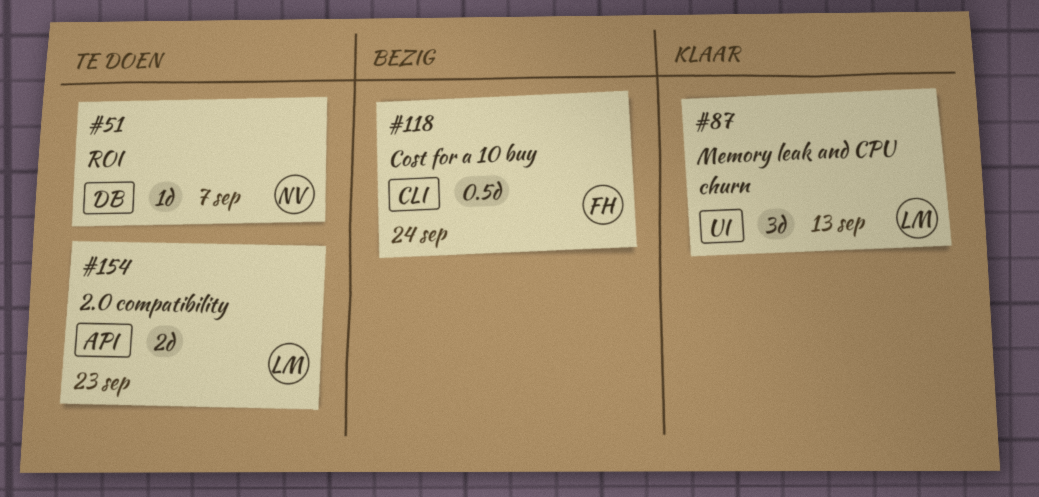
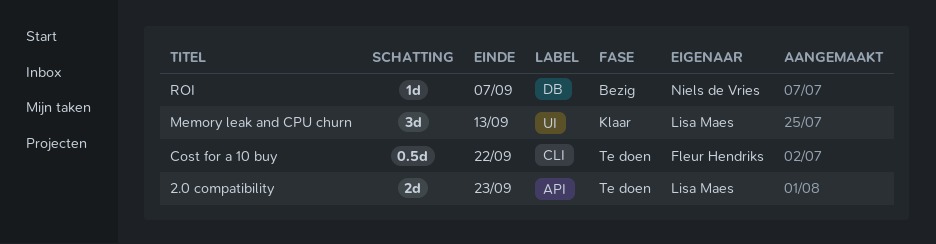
Cost for a 10 buy, status: Bezig -> Te doen
Cost for a 10 buy, due: Sep 24 -> Sep 22
ROI, status: Te doen -> Bezig

